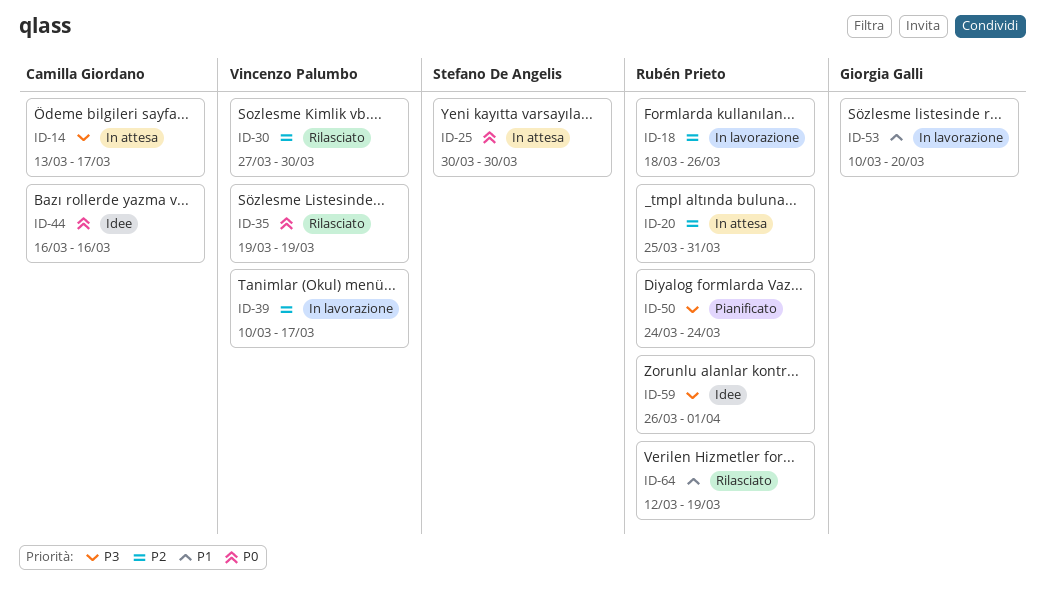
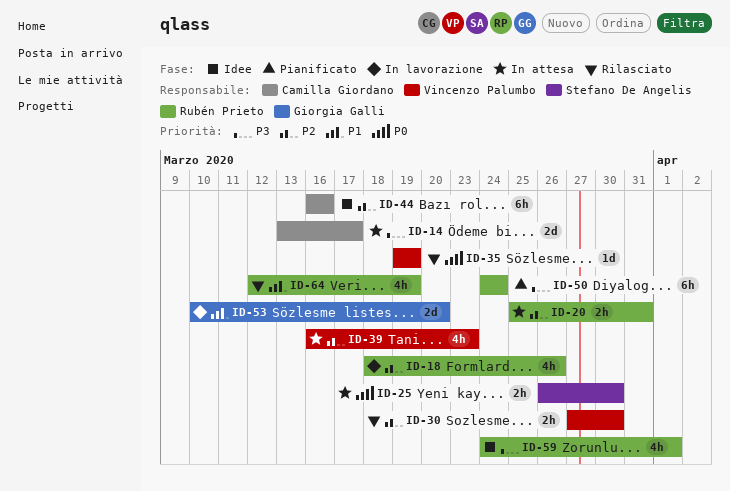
ID-25, start: Mar 30 -> Mar 26
ID-39, status: In lavorazione -> In attesa
ID-39, start: Mar 10 -> Mar 16
ID-39, due: Mar 17 -> Mar 23
ID-44, priority: P0 -> P2
ID-59, start: Mar 26 -> Mar 24

